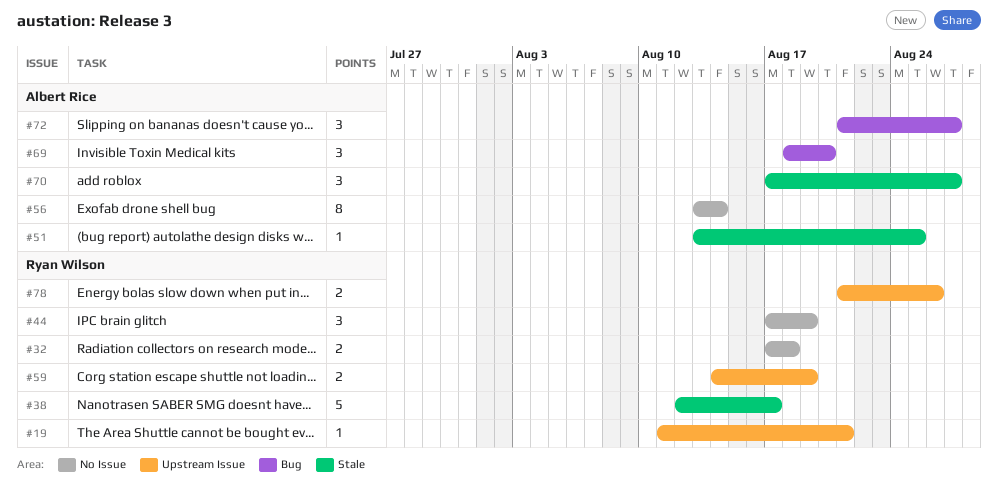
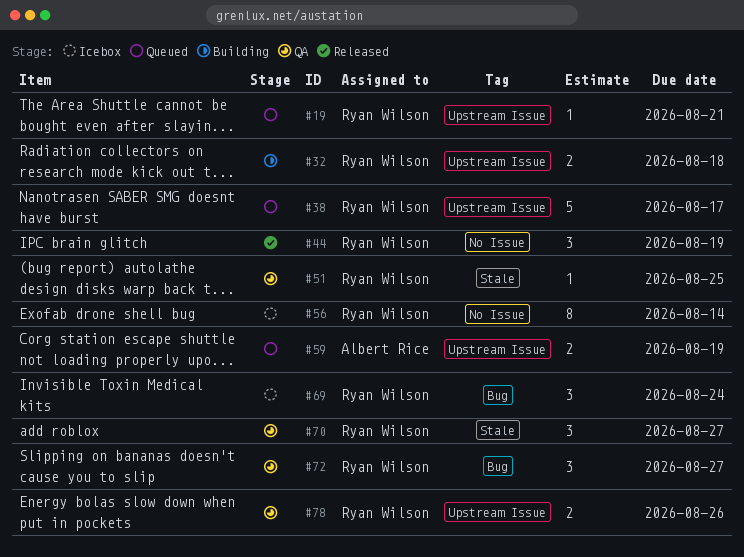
#32, label: No Issue -> Upstream Issue
#38, label: Stale -> Upstream Issue
#51, owner: Albert Rice -> Ryan Wilson
#56, owner: Albert Rice -> Ryan Wilson
#59, owner: Ryan Wilson -> Albert Rice
#69, owner: Albert Rice -> Ryan Wilson
#69, due: Aug 20 -> Aug 24
#70, owner: Albert Rice -> Ryan Wilson
#72, owner: Albert Rice -> Ryan Wilson

